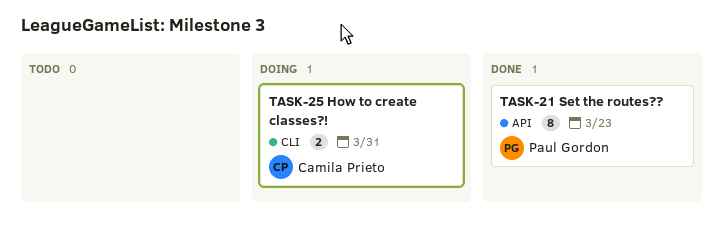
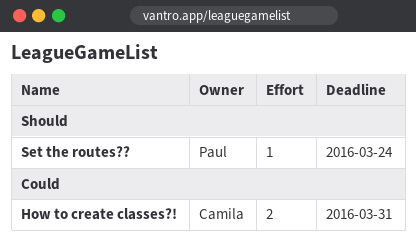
Set the routes??, estimate: 8 -> 1
Set the routes??, due: Mar 23 -> Mar 24

